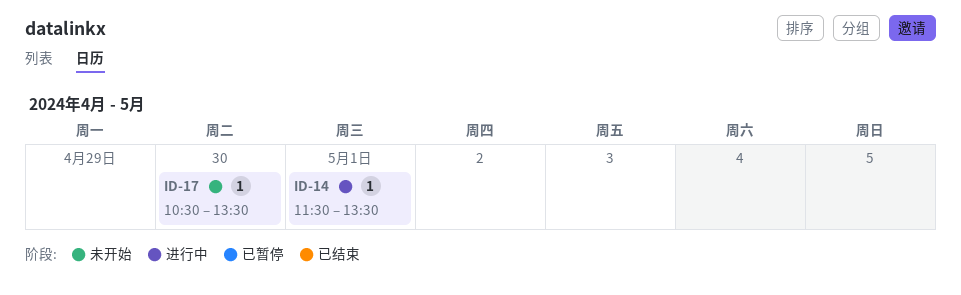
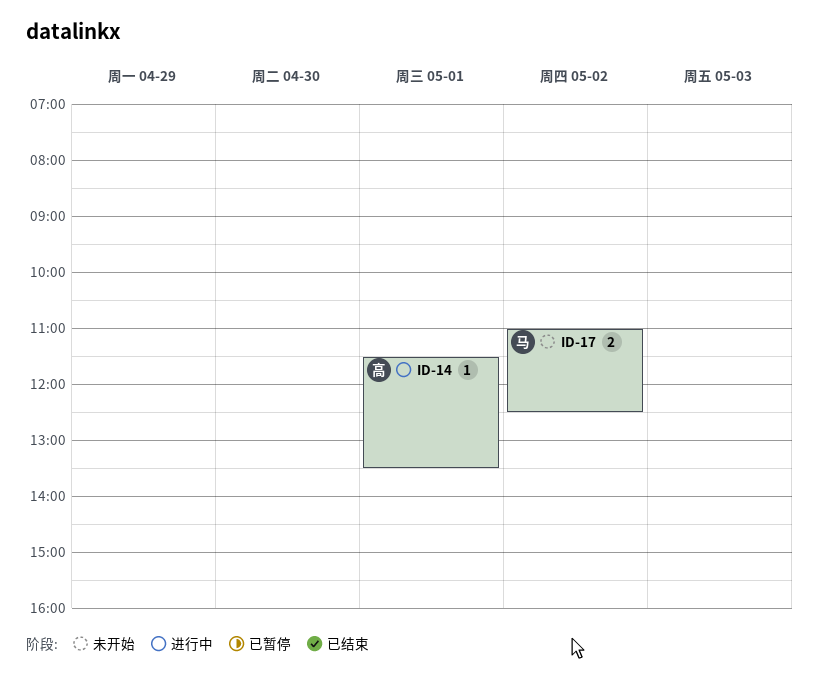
ID-17, estimate: 1 -> 2
ID-17, day: Apr 30 -> May 2
ID-17, begins: 10:30 -> 11:00
ID-17, ends: 13:30 -> 12:30

